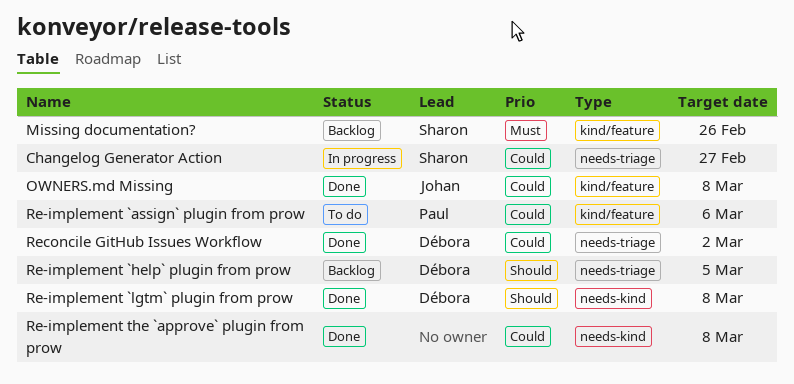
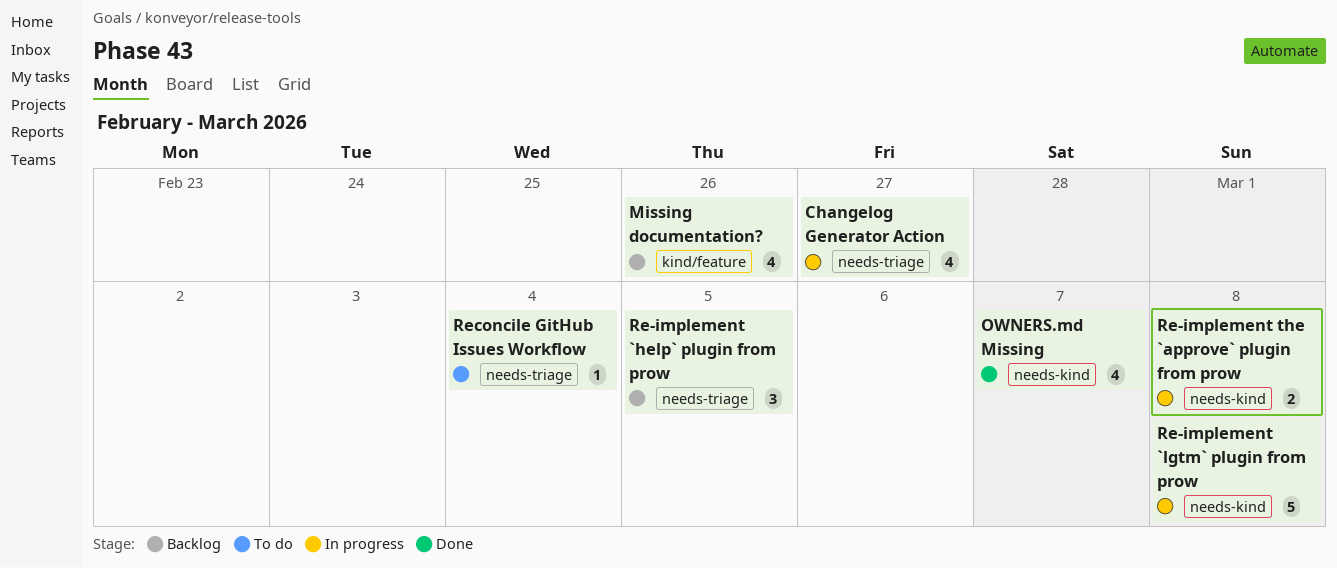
OWNERS.md Missing, label: kind/feature -> needs-kind
OWNERS.md Missing, due: Mar 8 -> Mar 7
Re-implement `assign` plugin from prow: present -> none
Re-implement `lgtm` plugin from prow, status: Done -> In progress
Re-implement the `approve` plugin from prow, status: Done -> In progress
Reconcile GitHub Issues Workflow, status: Done -> To do
Reconcile GitHub Issues Workflow, due: Mar 2 -> Mar 4

